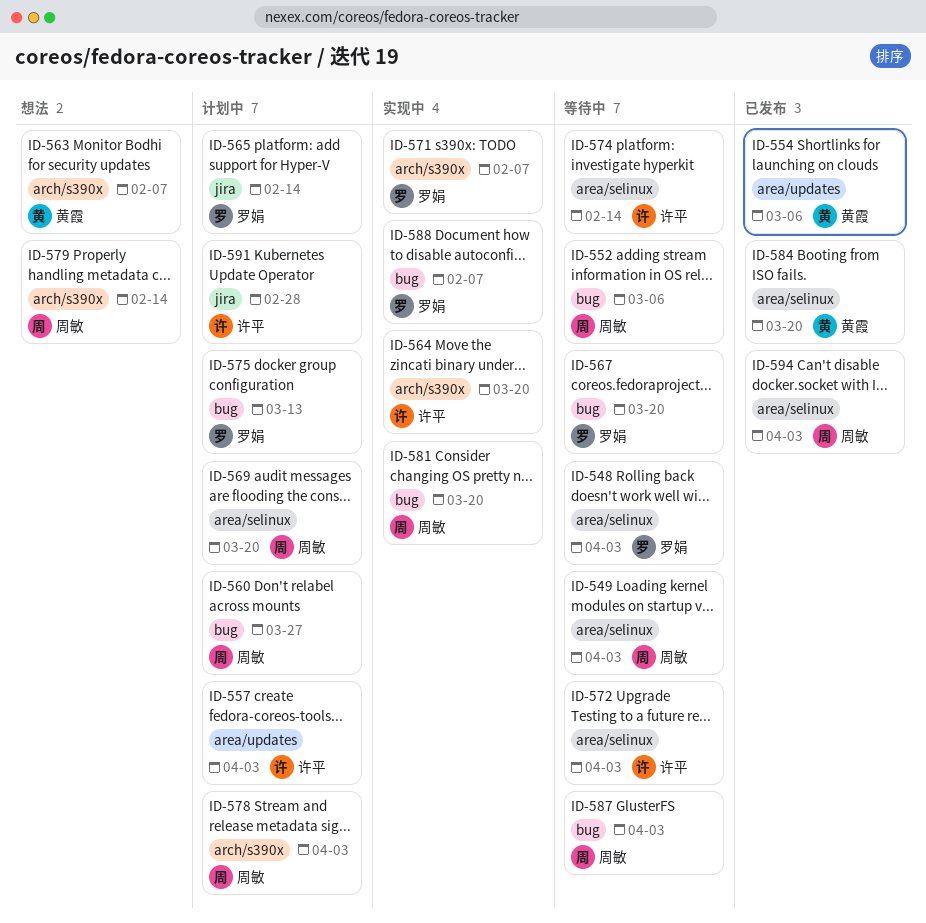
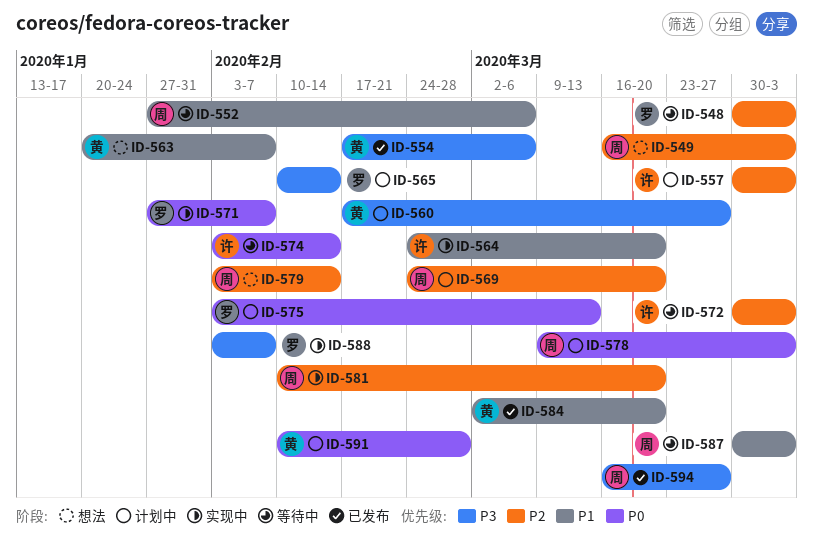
ID-549, status: 等待中 -> 想法
ID-560, owner: 周敏 -> 黄霞
ID-567: present -> none
ID-591, owner: 许平 -> 黄霞
ID-594, due: Apr 3 -> Mar 27

